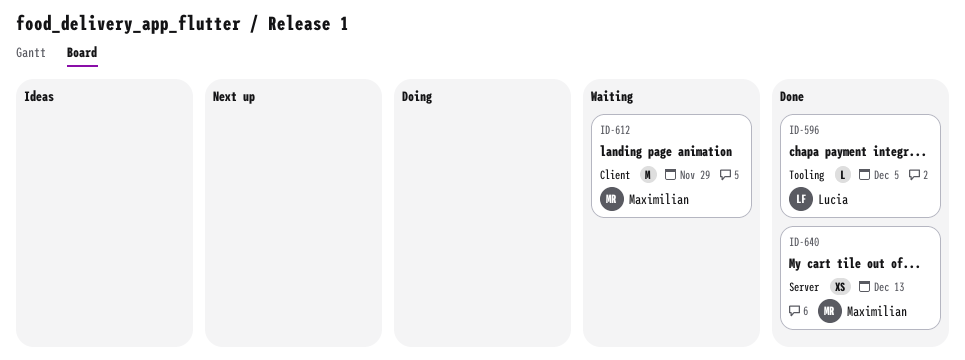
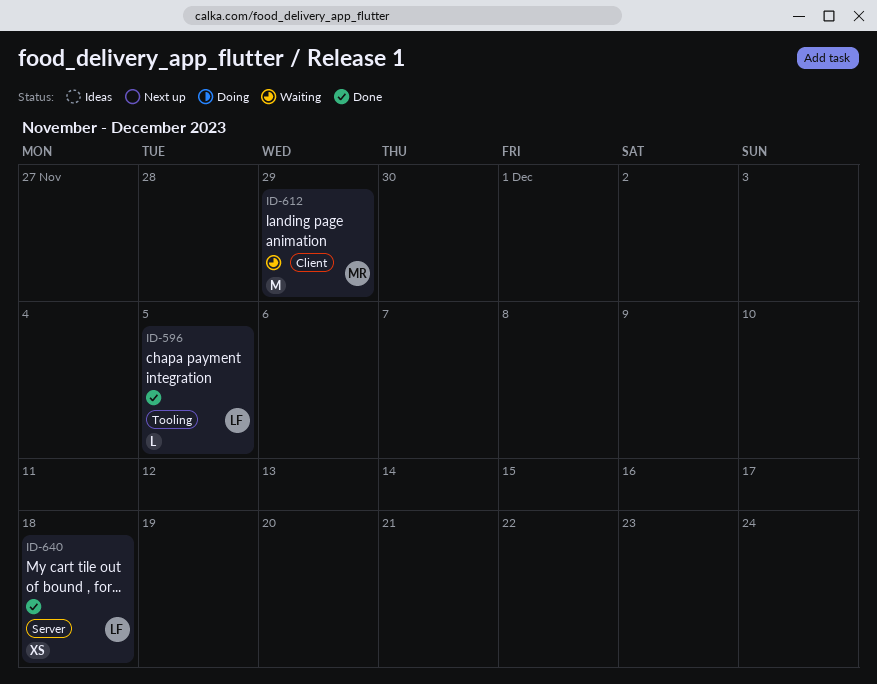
ID-640, owner: Maximilian -> Lucia
ID-640, due: Dec 13 -> Dec 18

